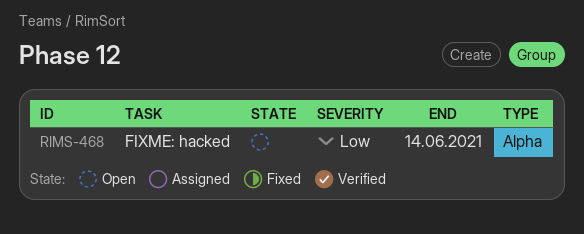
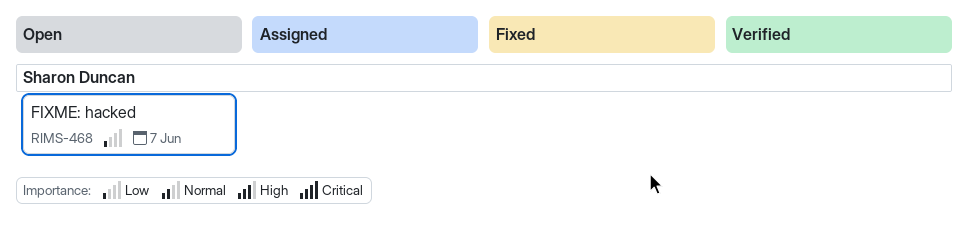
RIMS-468, due: Jun 14 -> Jun 7

